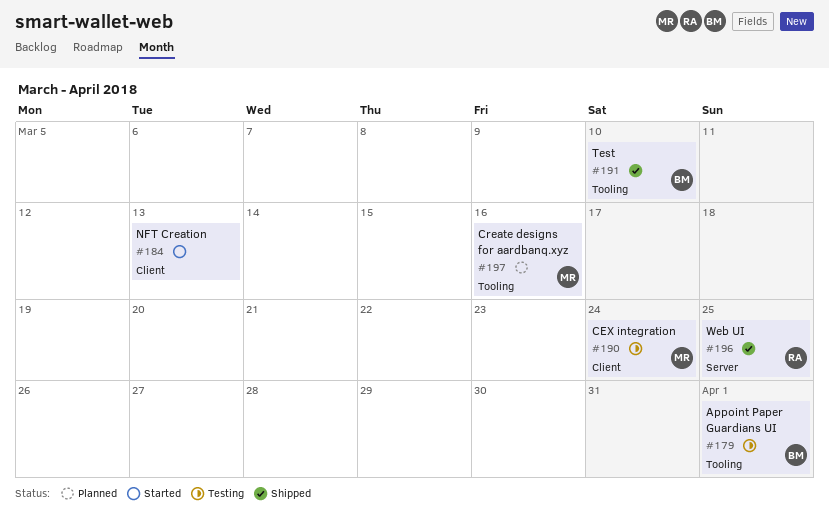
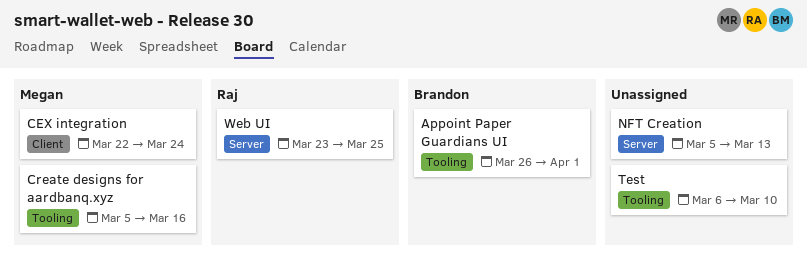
NFT Creation, label: Client -> Server
Test, owner: Brandon -> none

